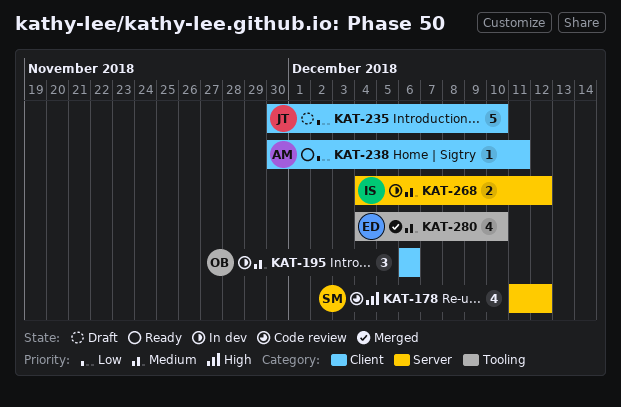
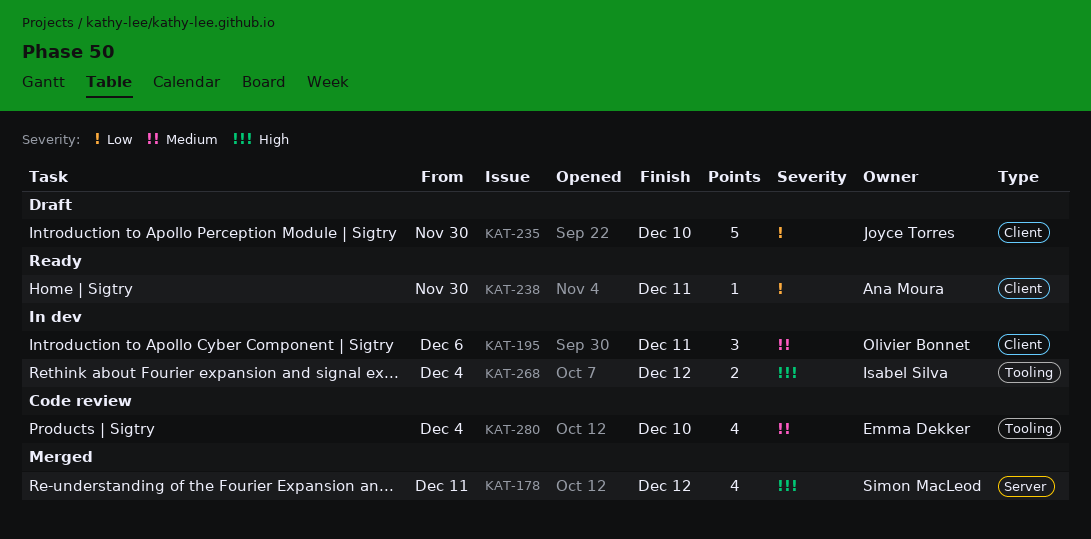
KAT-178, status: Code review -> Merged
KAT-195, due: Dec 6 -> Dec 11
KAT-268, priority: Medium -> High
KAT-268, label: Server -> Tooling
KAT-280, status: Merged -> Code review

